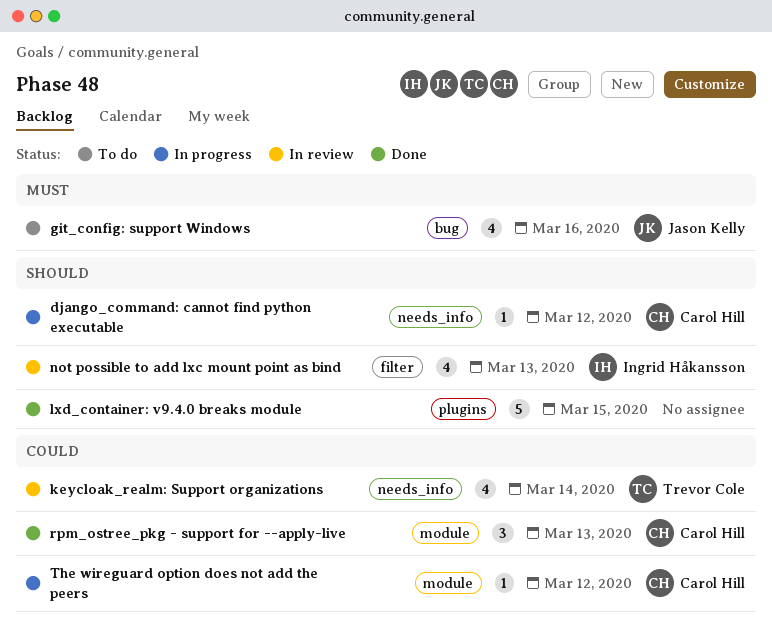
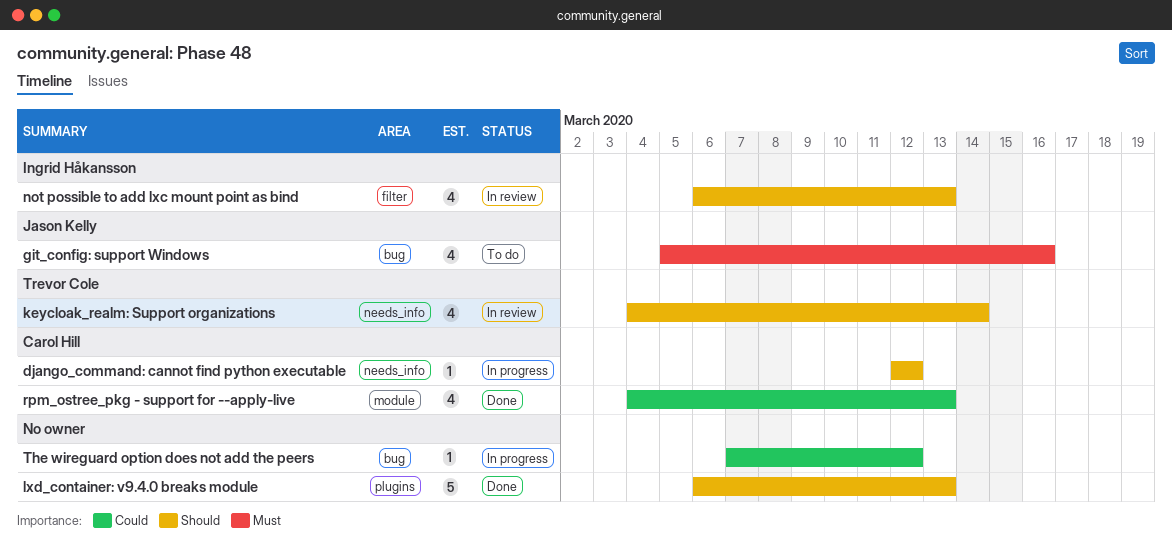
keycloak_realm: Support organizations, priority: Could -> Should
lxd_container: v9.4.0 breaks module, due: Mar 15 -> Mar 13
rpm_ostree_pkg - support for --apply-live, estimate: 3 -> 4
The wireguard option does not add the peers, owner: Carol Hill -> none
The wireguard option does not add the peers, label: module -> bug

